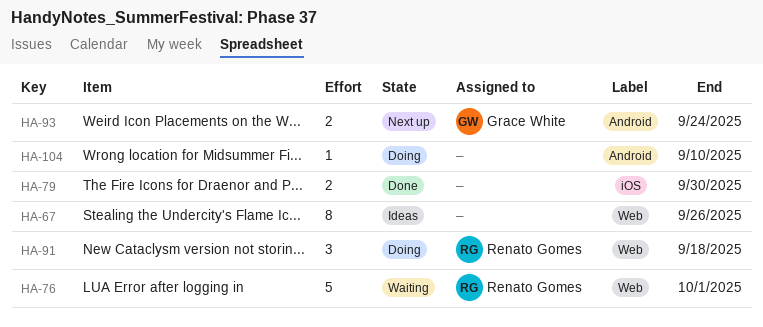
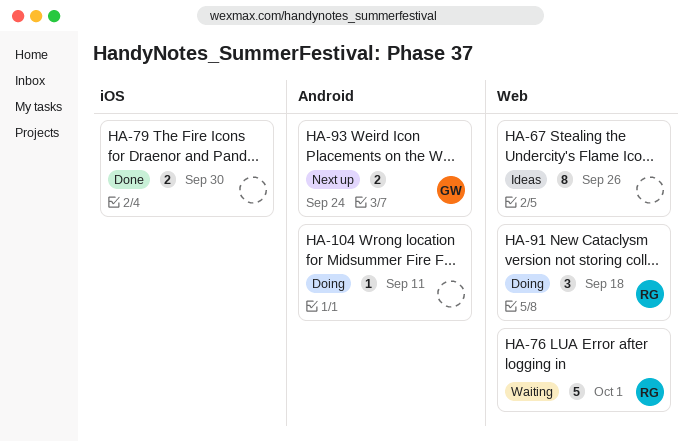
HA-104, due: Sep 10 -> Sep 11

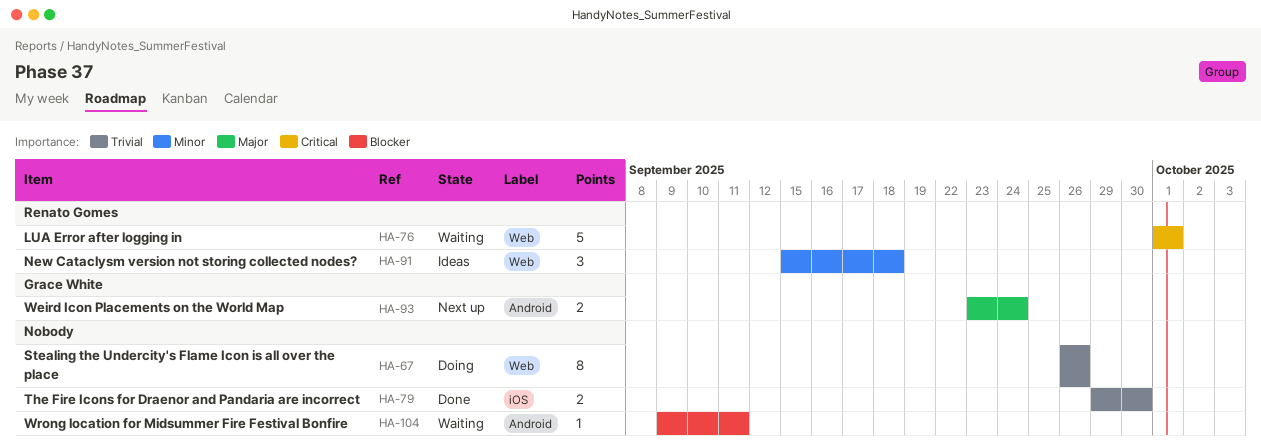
HA-67, status: Ideas -> Doing
HA-91, status: Doing -> Ideas
HA-104, status: Doing -> Waiting

